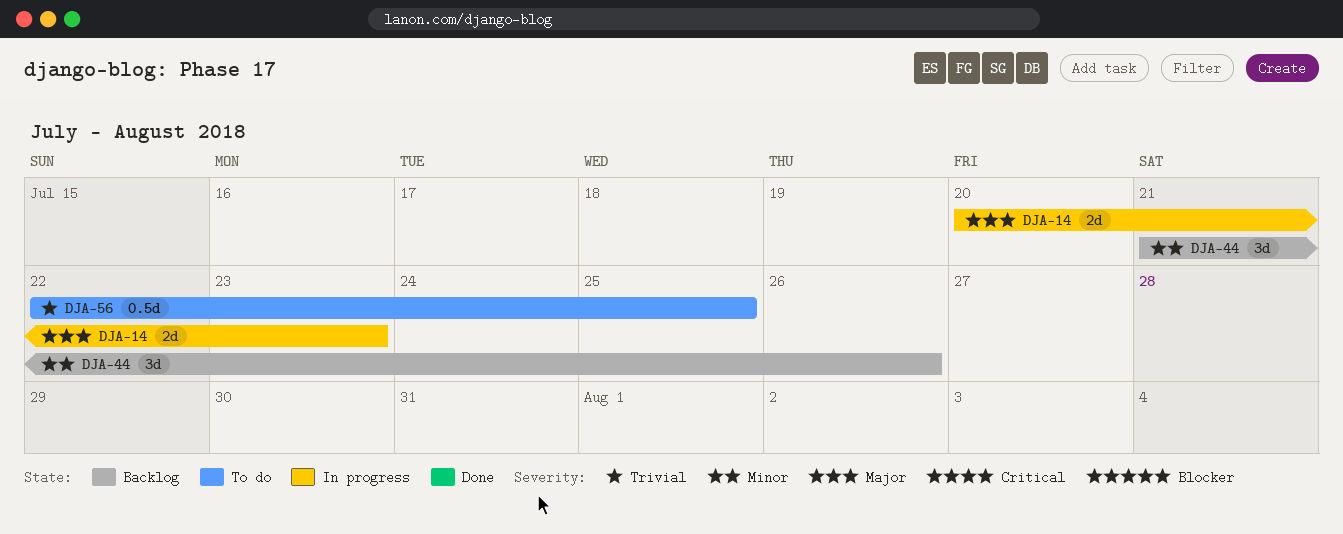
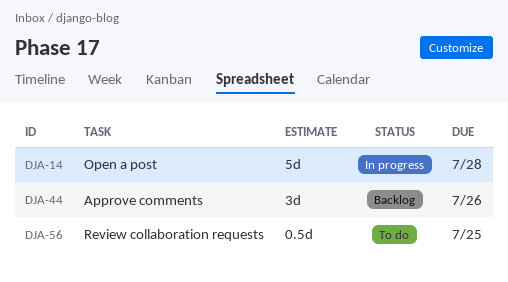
DJA-14, estimate: 2d -> 5d
DJA-14, due: Jul 23 -> Jul 28

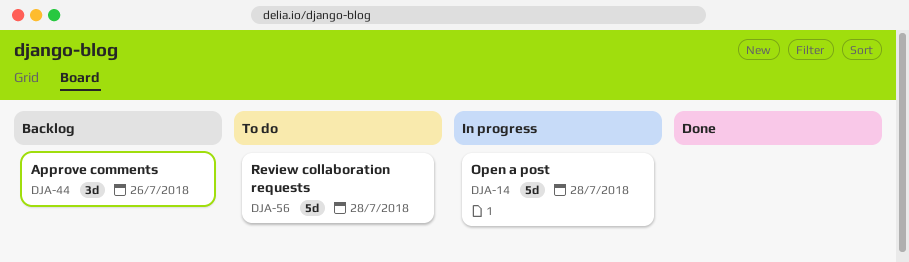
DJA-56, estimate: 0.5d -> 5d
DJA-56, due: Jul 25 -> Jul 28

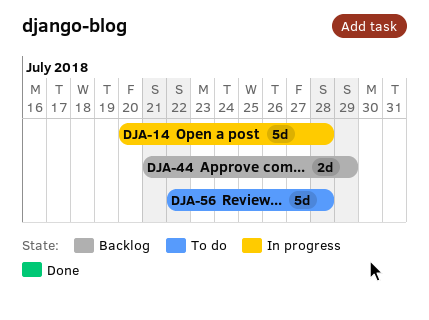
DJA-44, estimate: 3d -> 2d
DJA-44, due: Jul 26 -> Jul 29

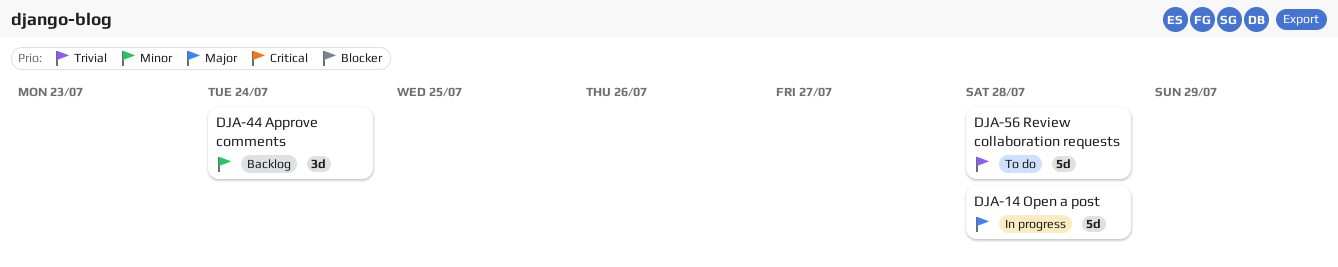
DJA-44, estimate: 2d -> 3d
DJA-44, due: Jul 29 -> Jul 24

